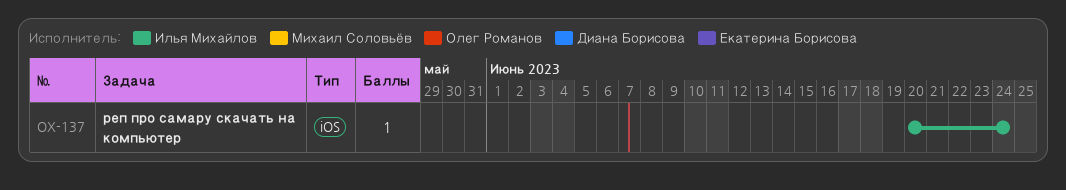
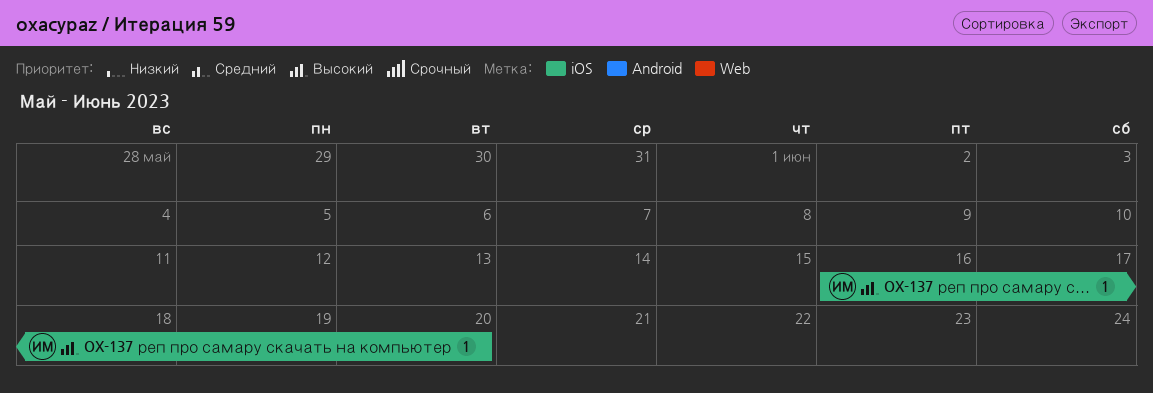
OX-137, start: Jun 20 -> Jun 16
OX-137, due: Jun 24 -> Jun 20

